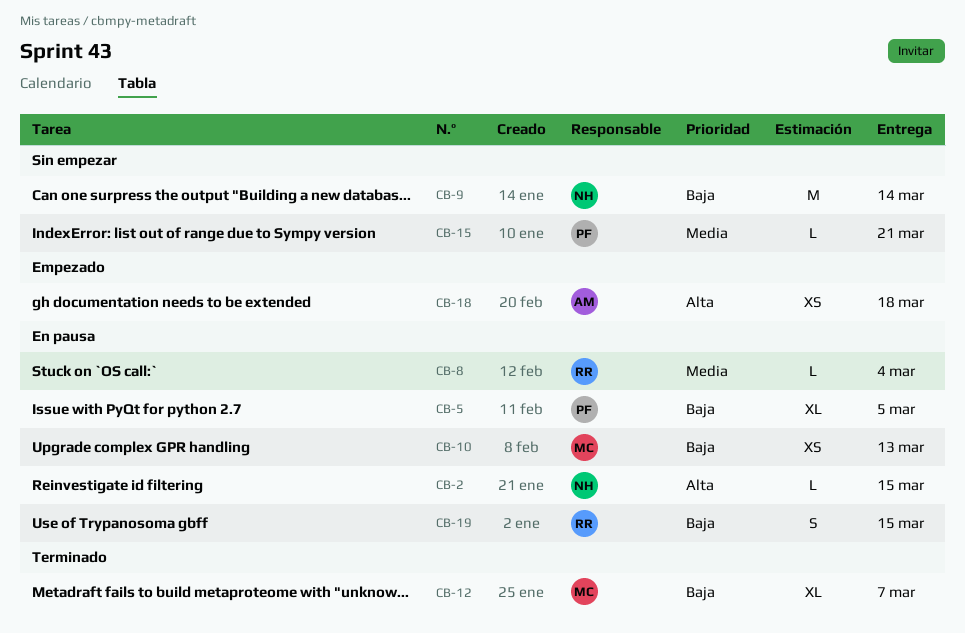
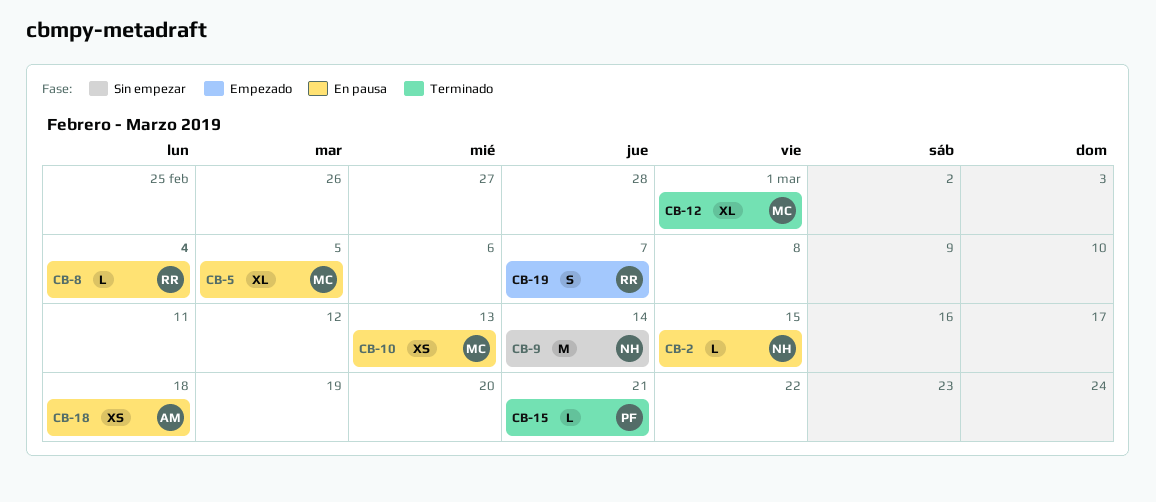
CB-5, owner: PF -> MC
CB-12, due: Mar 7 -> Mar 1
CB-15, status: Sin empezar -> Terminado
CB-18, status: Empezado -> En pausa
CB-19, status: En pausa -> Empezado
CB-19, due: Mar 15 -> Mar 7

